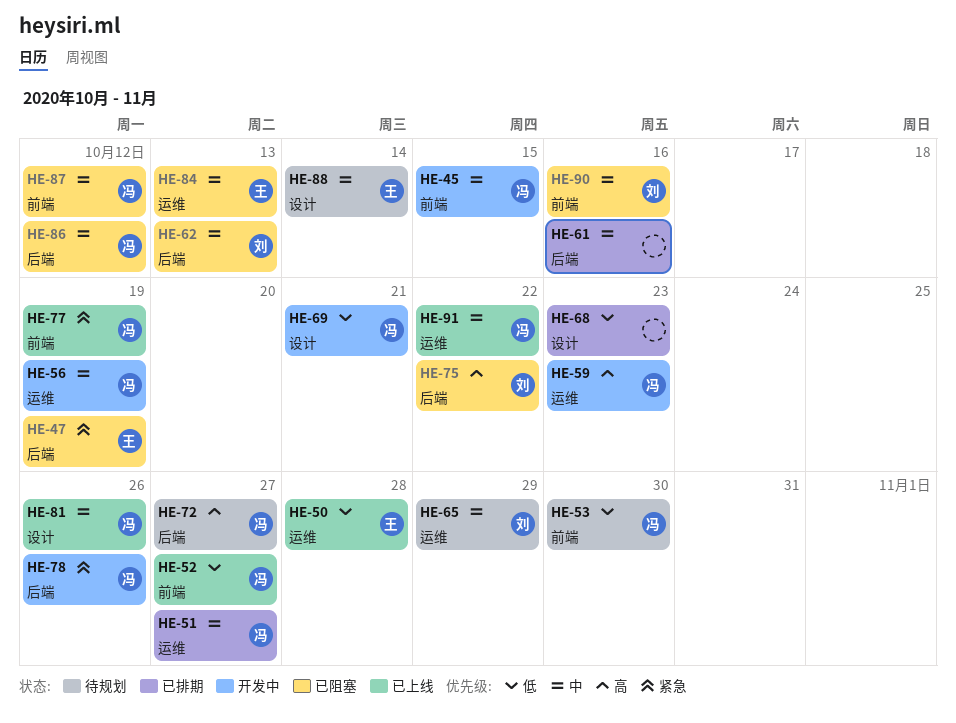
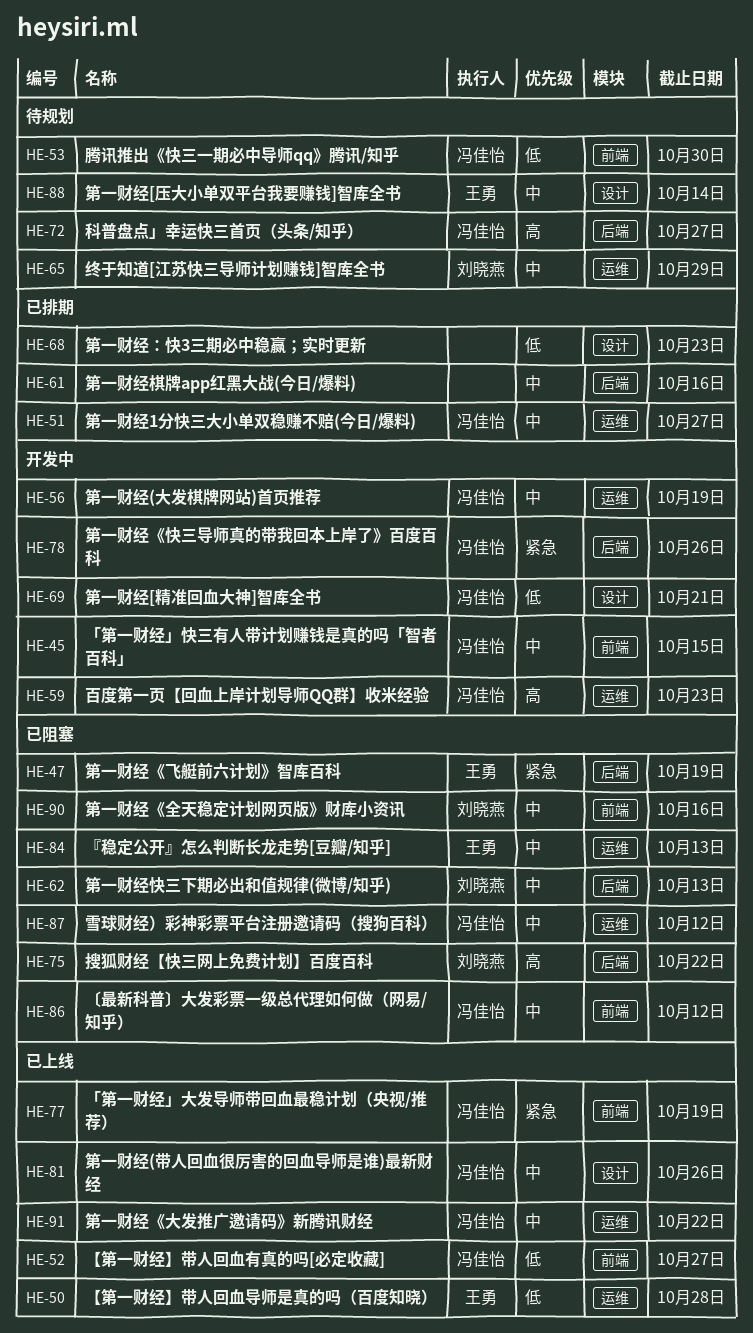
HE-86, label: 后端 -> 前端
HE-87, label: 前端 -> 运维

